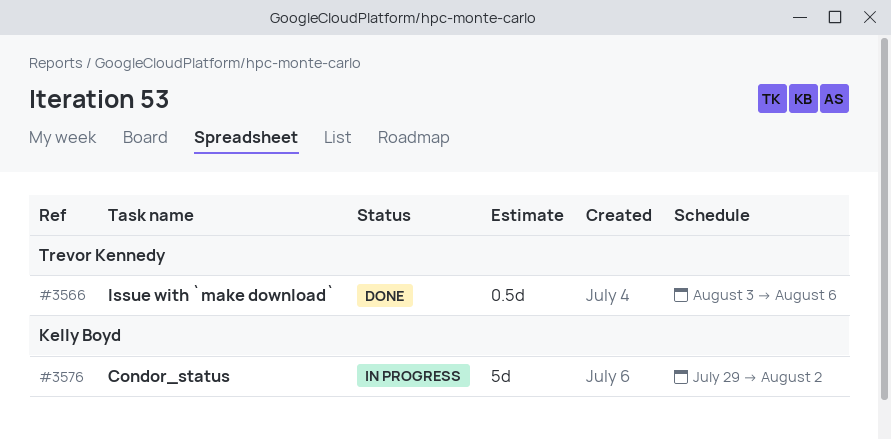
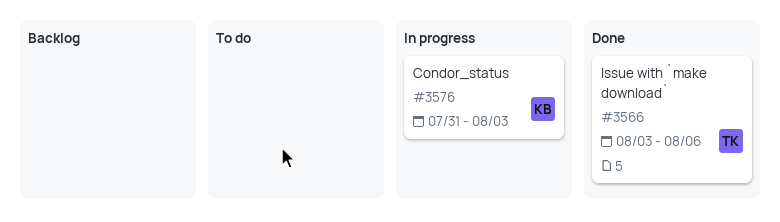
#3576, start: Jul 29 -> Jul 31
#3576, due: Aug 2 -> Aug 3

